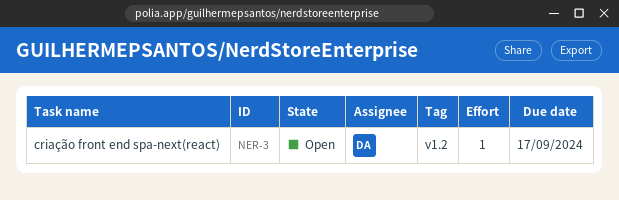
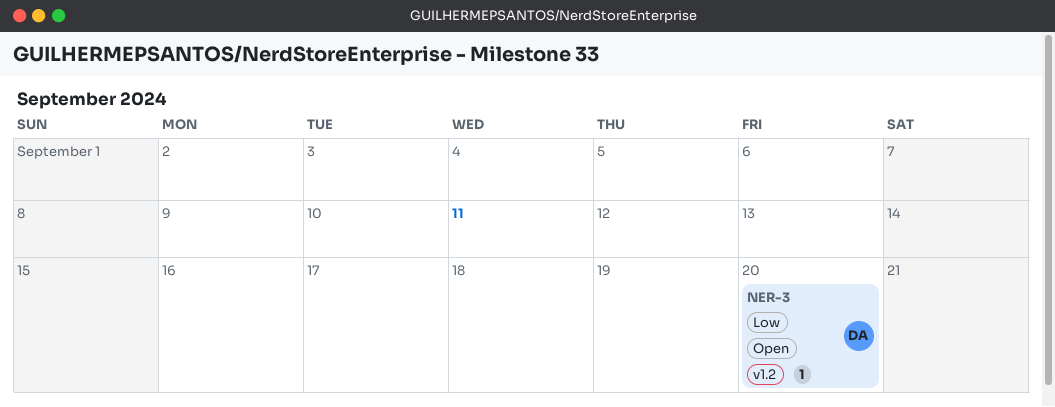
NER-3, due: Sep 17 -> Sep 20

